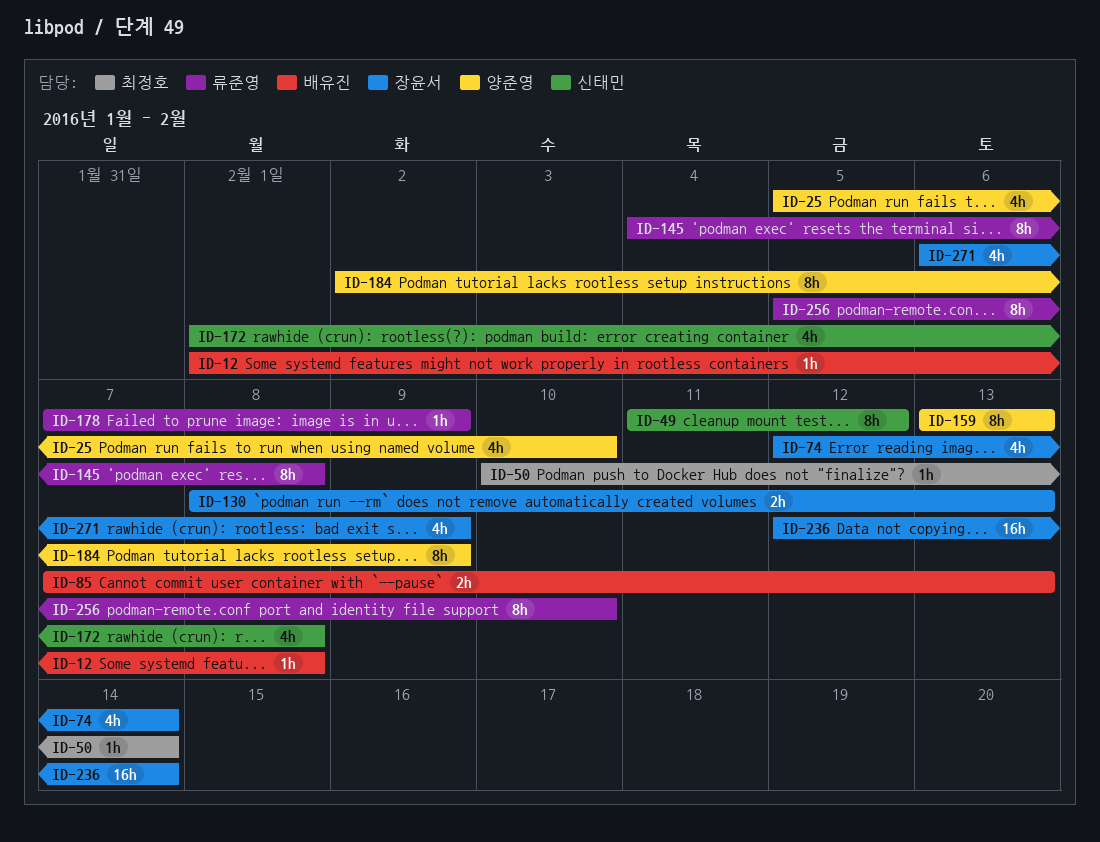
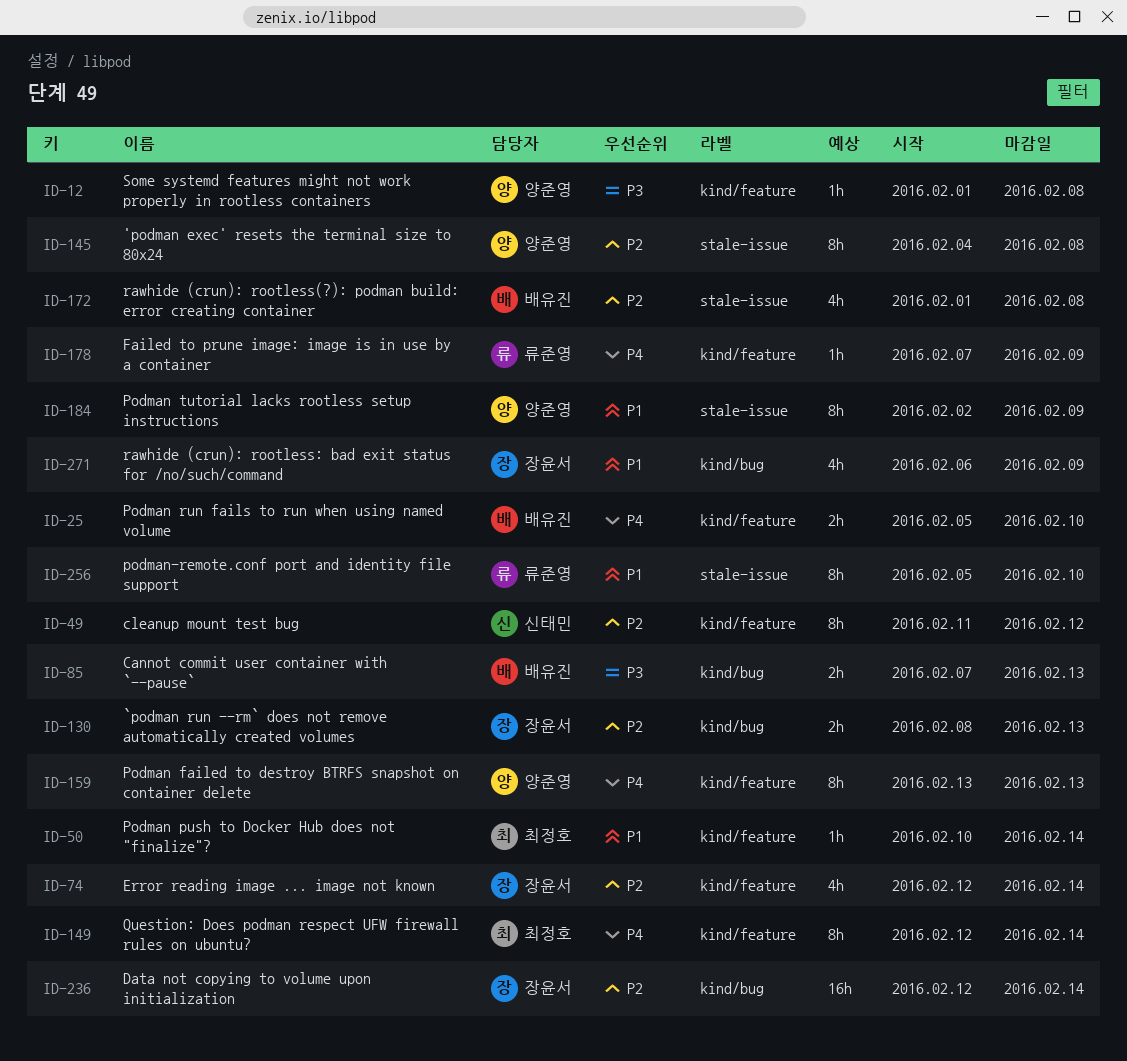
ID-12, owner: 배유진 -> 양준영
ID-25, owner: 양준영 -> 배유진
ID-25, estimate: 4h -> 2h
ID-145, owner: 류준영 -> 양준영
ID-149: none -> present
ID-172, owner: 신태민 -> 배유진

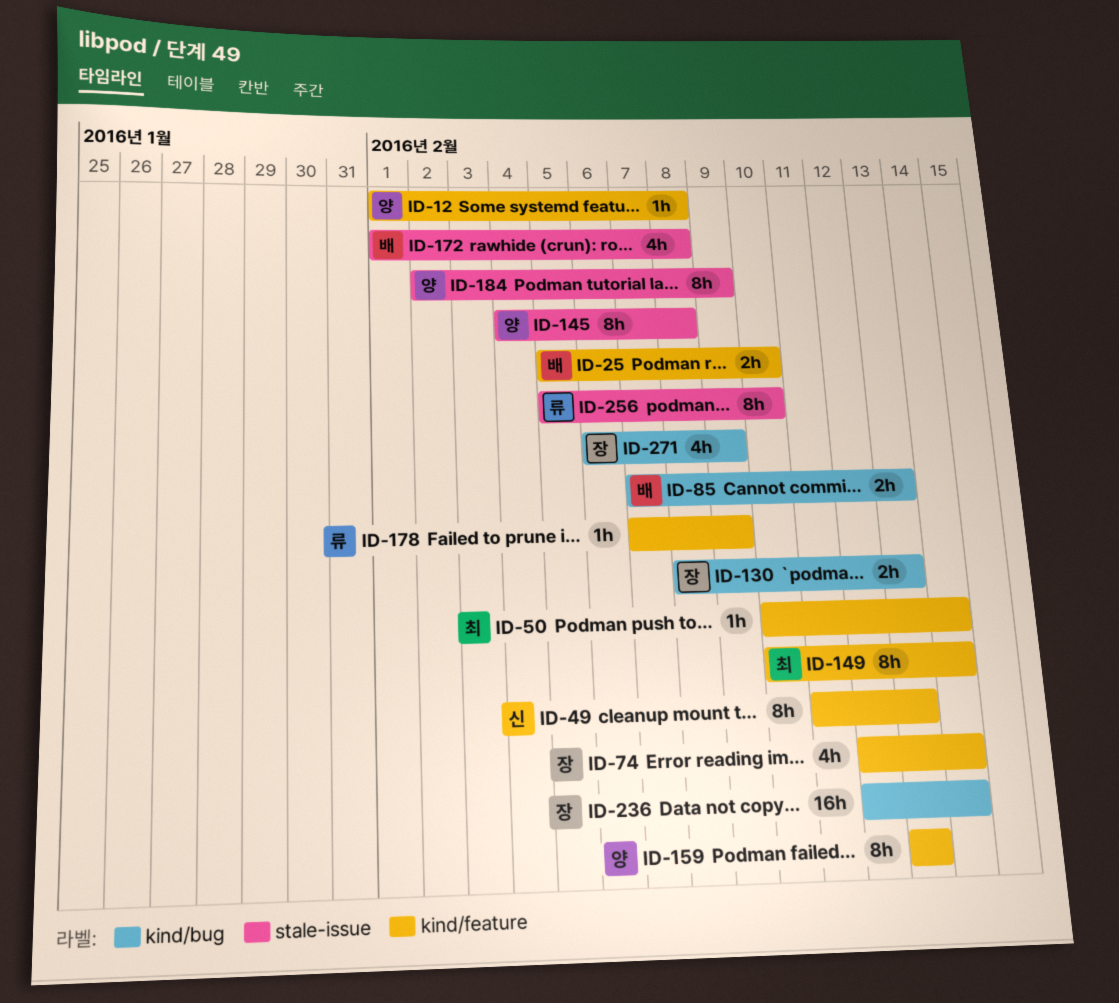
ID-49, due: Feb 12 -> Feb 13
ID-149, start: Feb 12 -> Feb 10

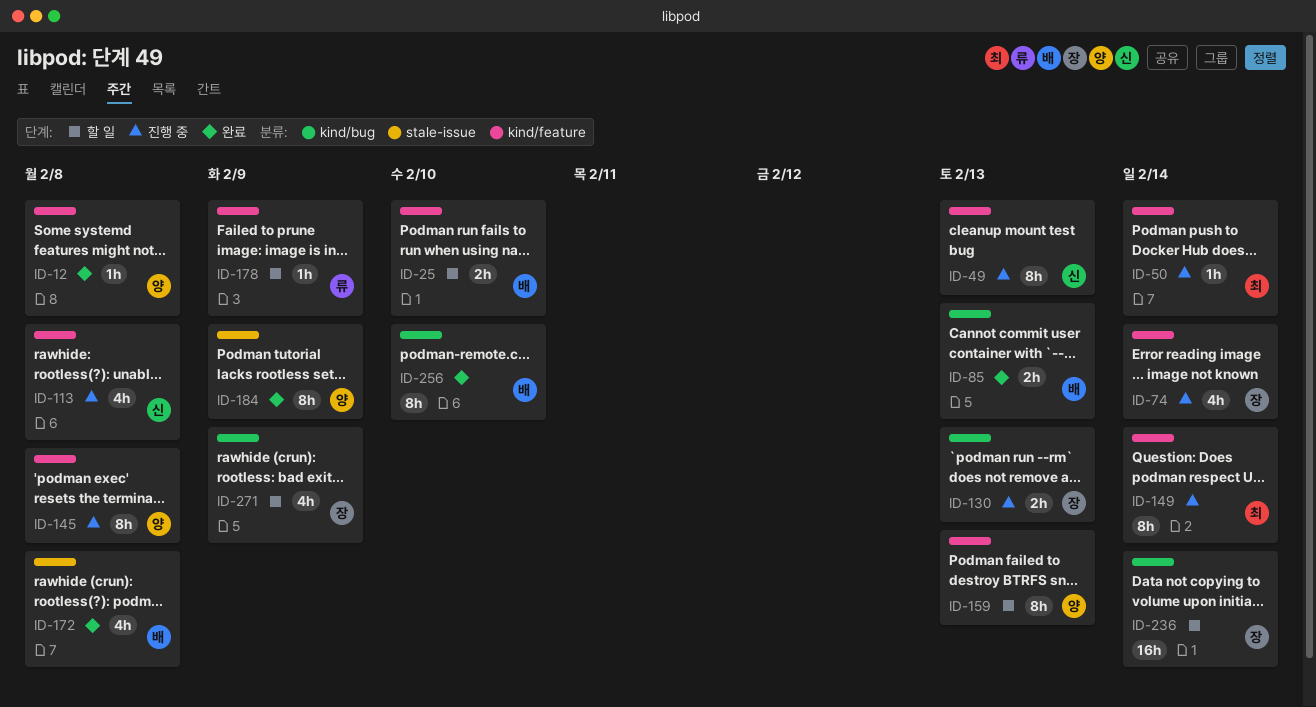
ID-113: none -> present
ID-145, label: stale-issue -> kind/feature
ID-256, owner: 류 -> 배
ID-256, label: stale-issue -> kind/bug

